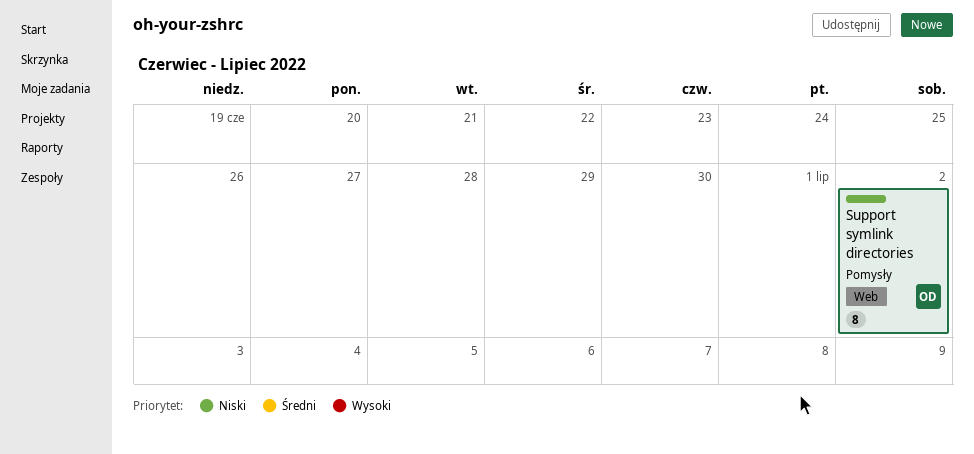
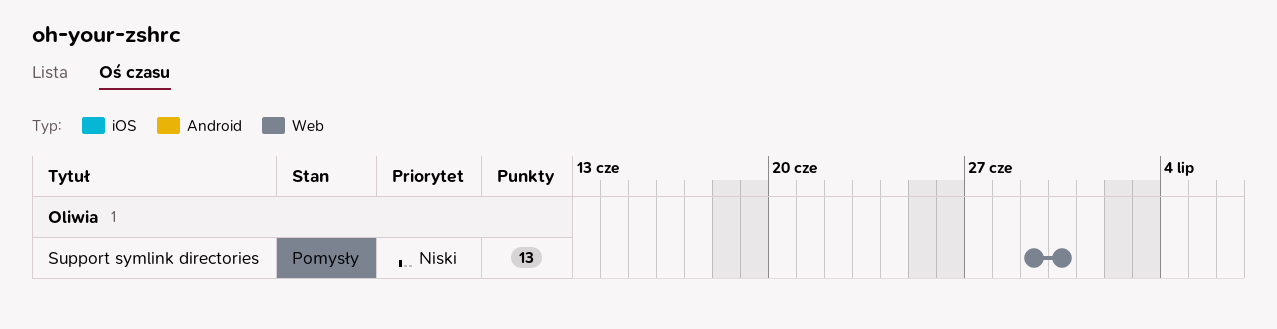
Support symlink directories, estimate: 8 -> 13
Support symlink directories, due: Jul 2 -> Jun 30

